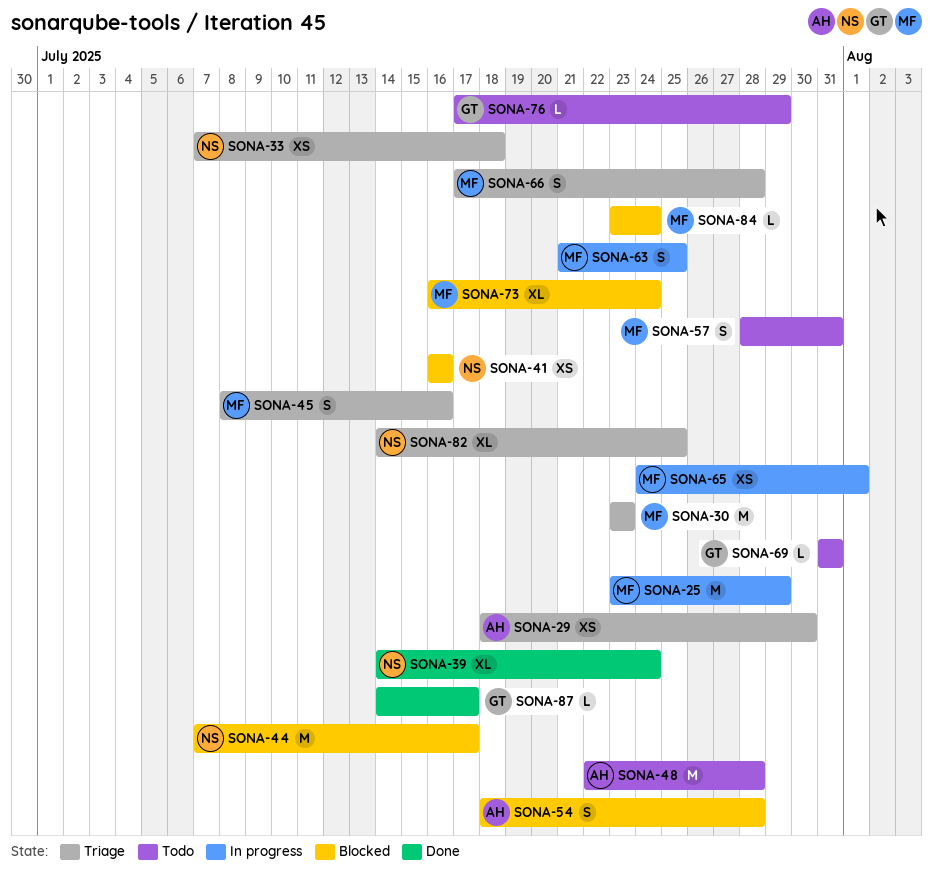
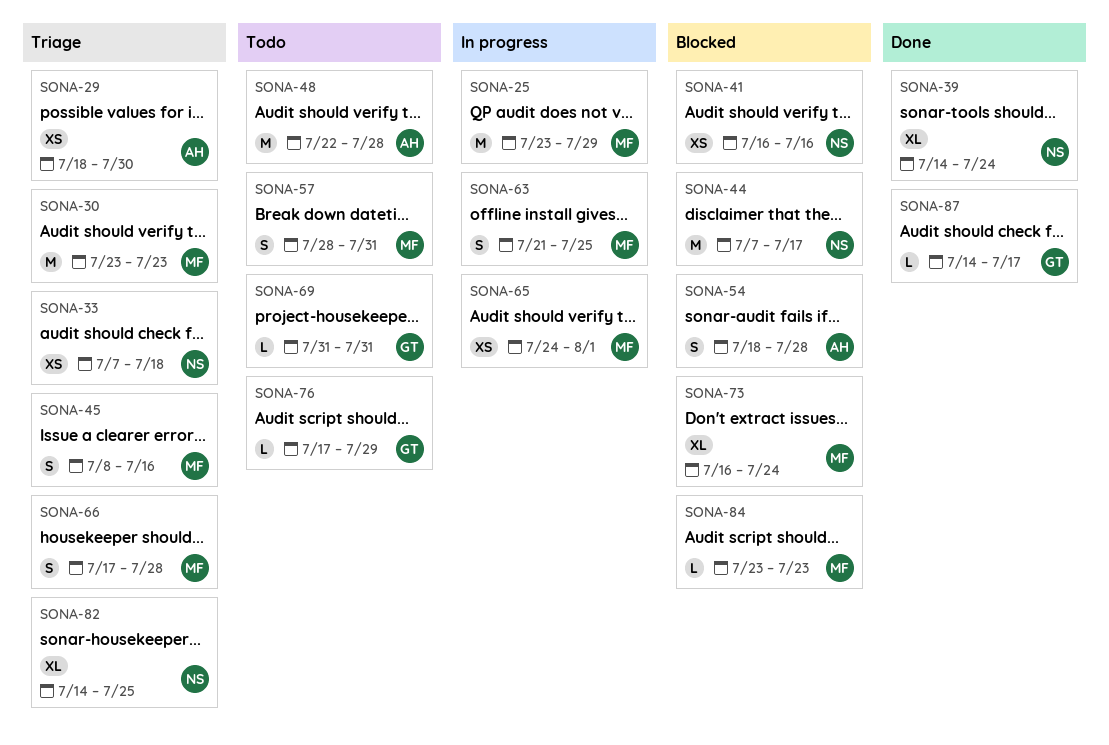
SONA-84, due: Jul 24 -> Jul 23

